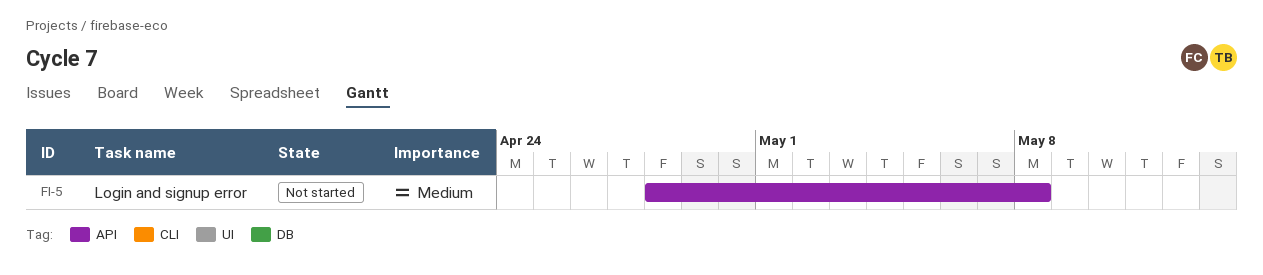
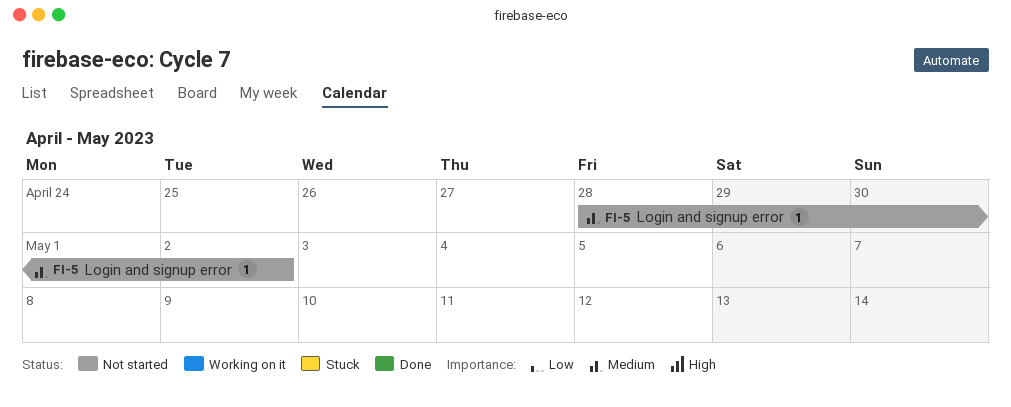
FI-5, due: May 8 -> May 2

